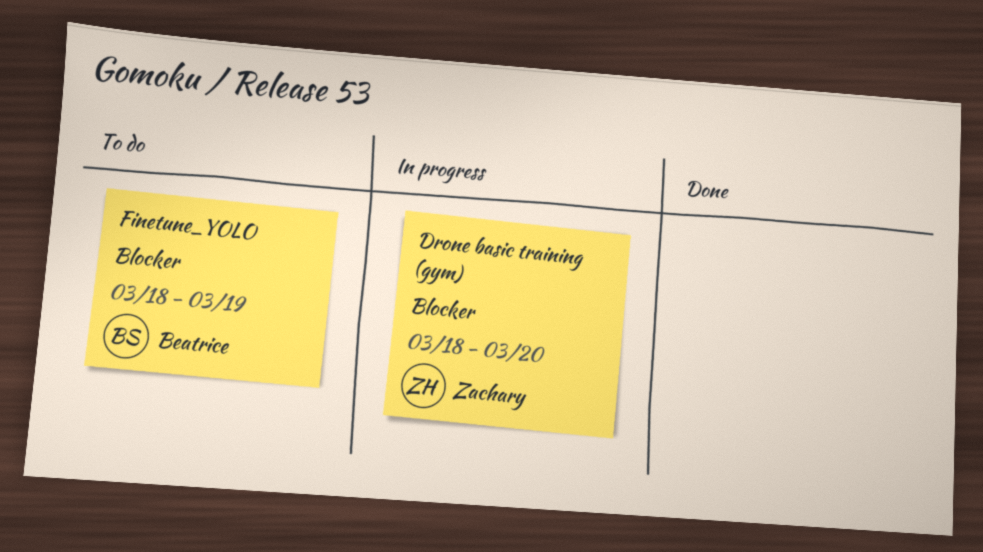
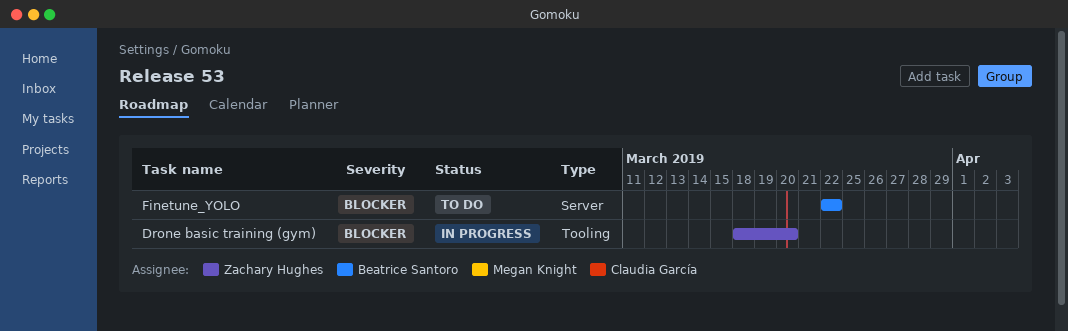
Finetune_YOLO, start: Mar 18 -> Mar 22
Finetune_YOLO, due: Mar 19 -> Mar 22

